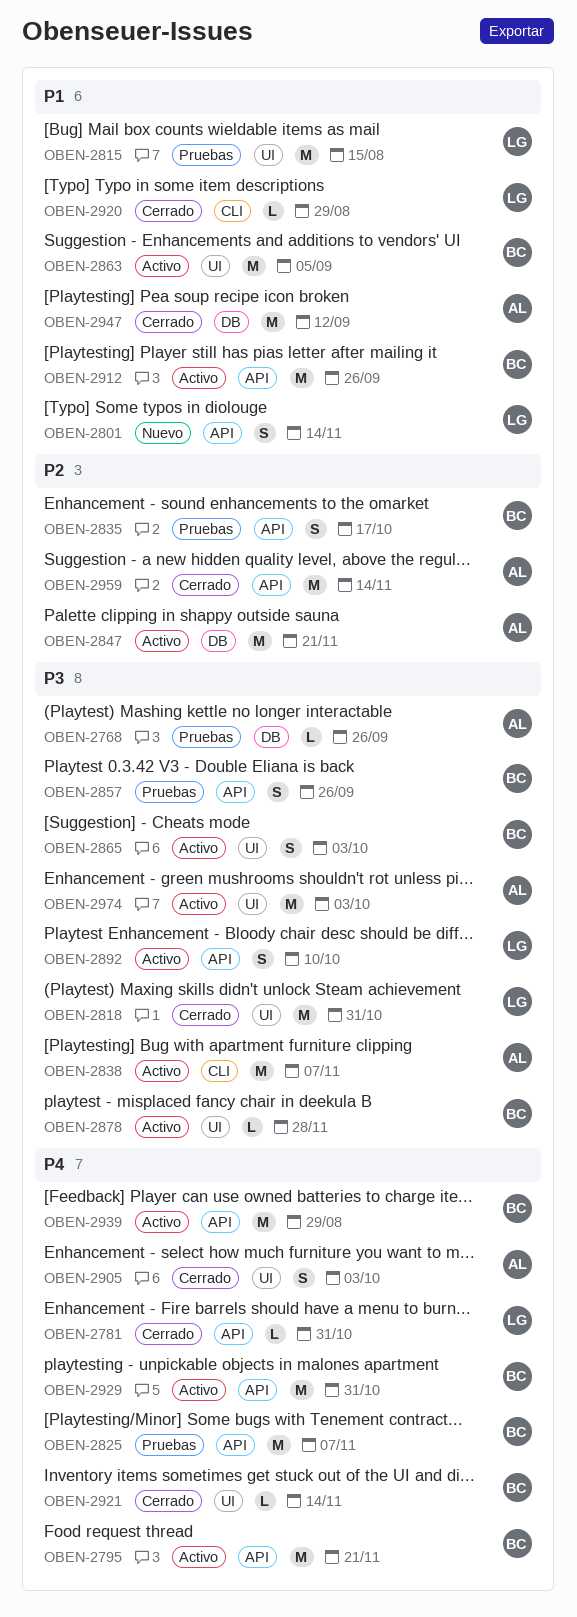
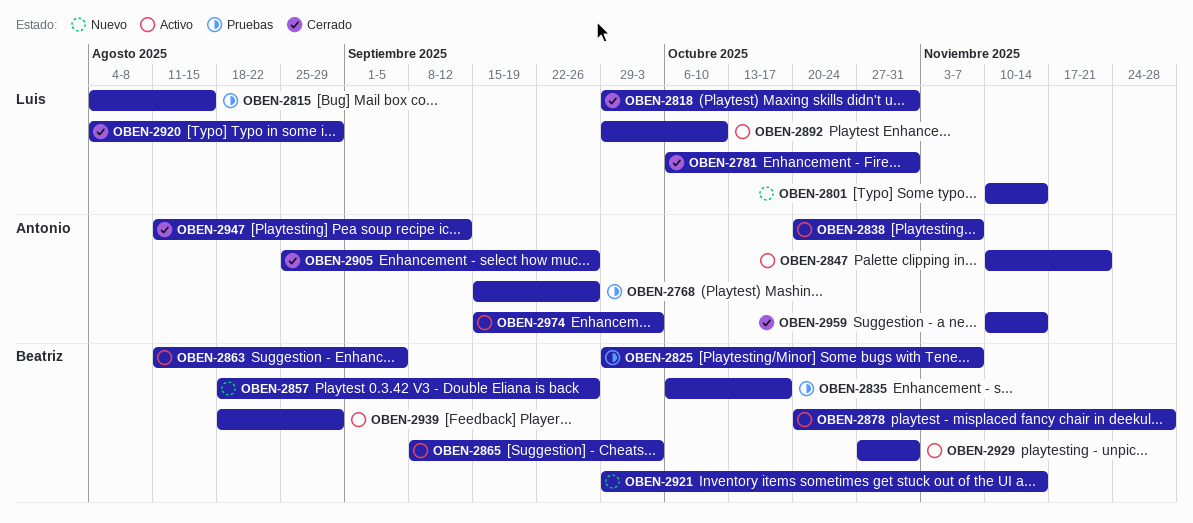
OBEN-2795: present -> none
OBEN-2857, status: Pruebas -> Nuevo
OBEN-2905, due: Oct 3 -> Sep 26
OBEN-2912: present -> none
OBEN-2921, status: Cerrado -> Nuevo

